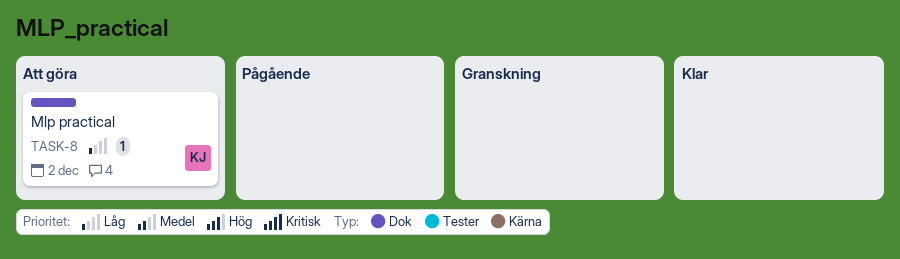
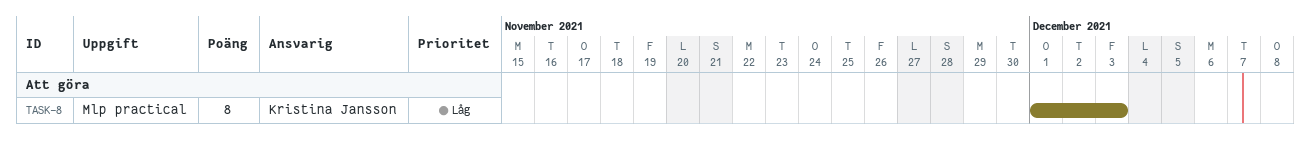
TASK-8, estimate: 1 -> 8
TASK-8, due: Dec 2 -> Dec 3

